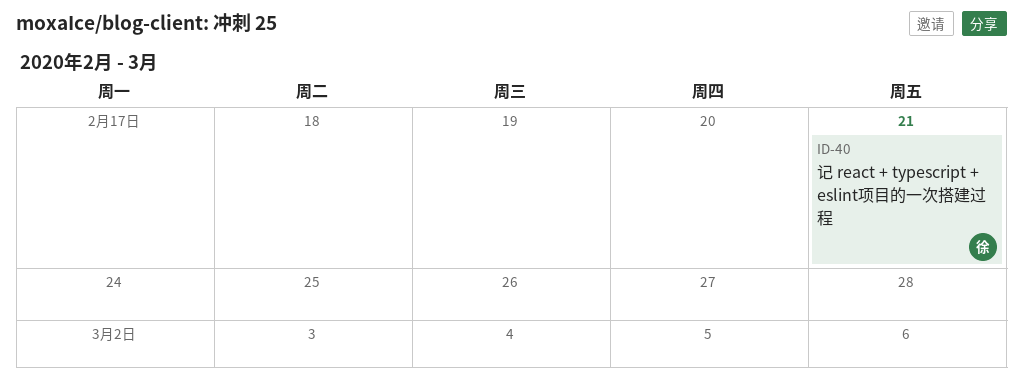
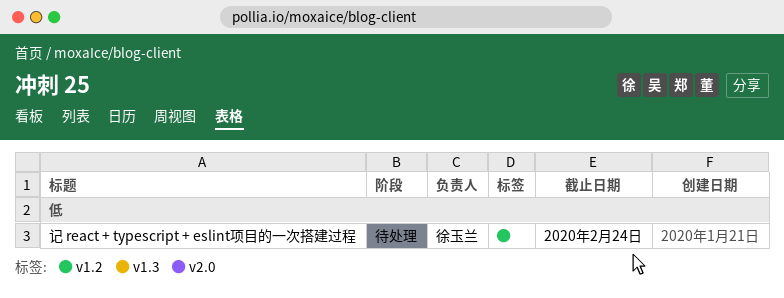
记 react + typescript + eslint项目的一次搭建过程, due: Feb 21 -> Feb 24

